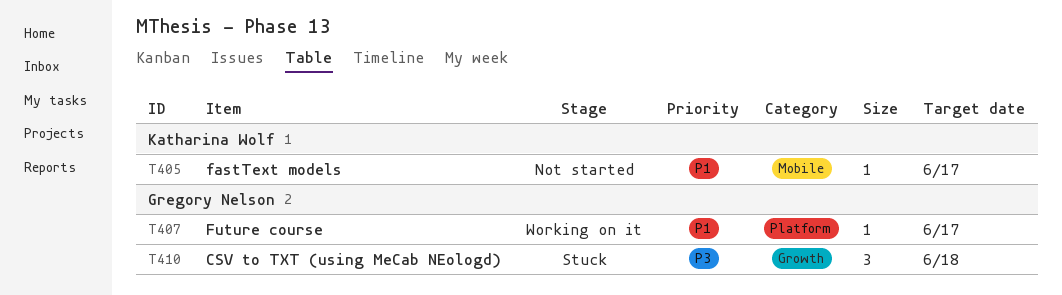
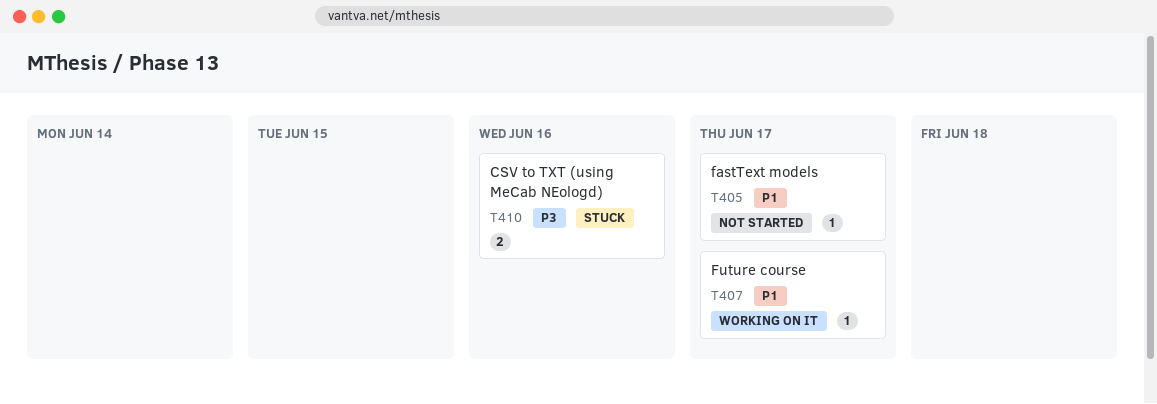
T410, estimate: 3 -> 2
T410, due: Jun 18 -> Jun 16

